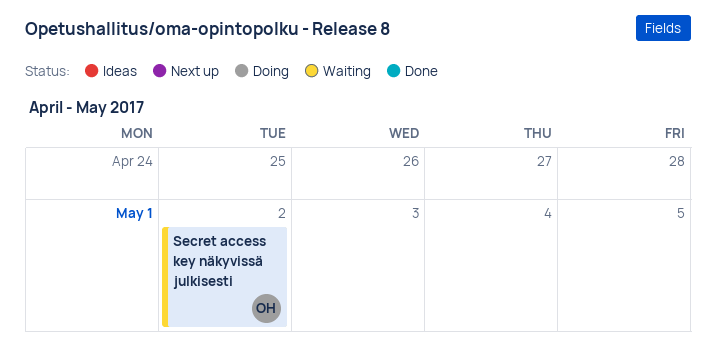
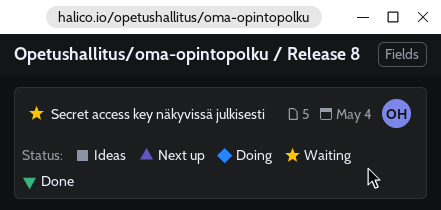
Secret access key näkyvissä julkisesti, due: May 2 -> May 4

